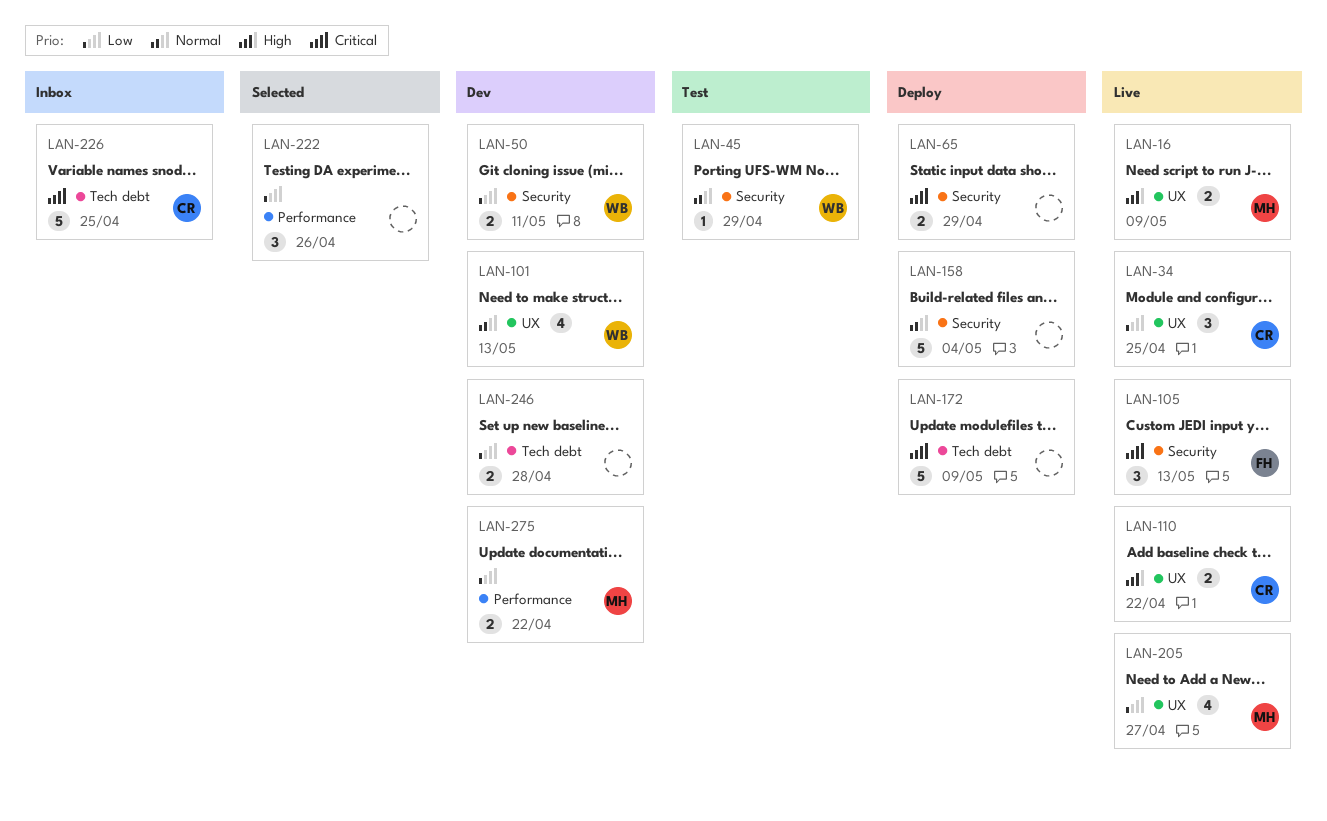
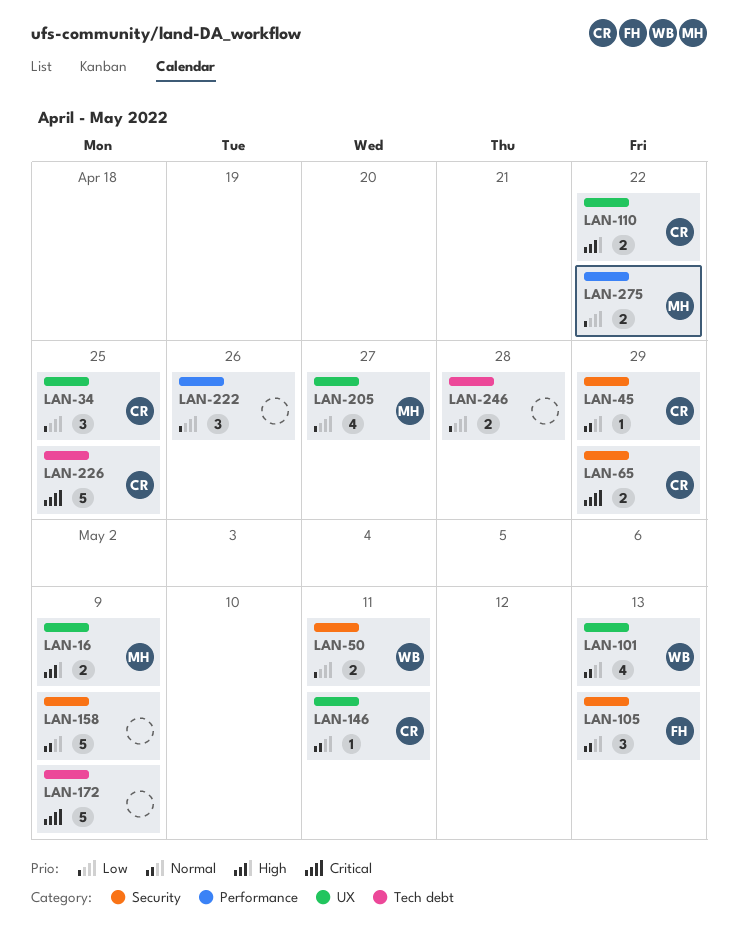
LAN-45, owner: WB -> CR
LAN-65, owner: none -> CR
LAN-105, priority: Critical -> Normal
LAN-146: none -> present
LAN-158, due: May 4 -> May 9

